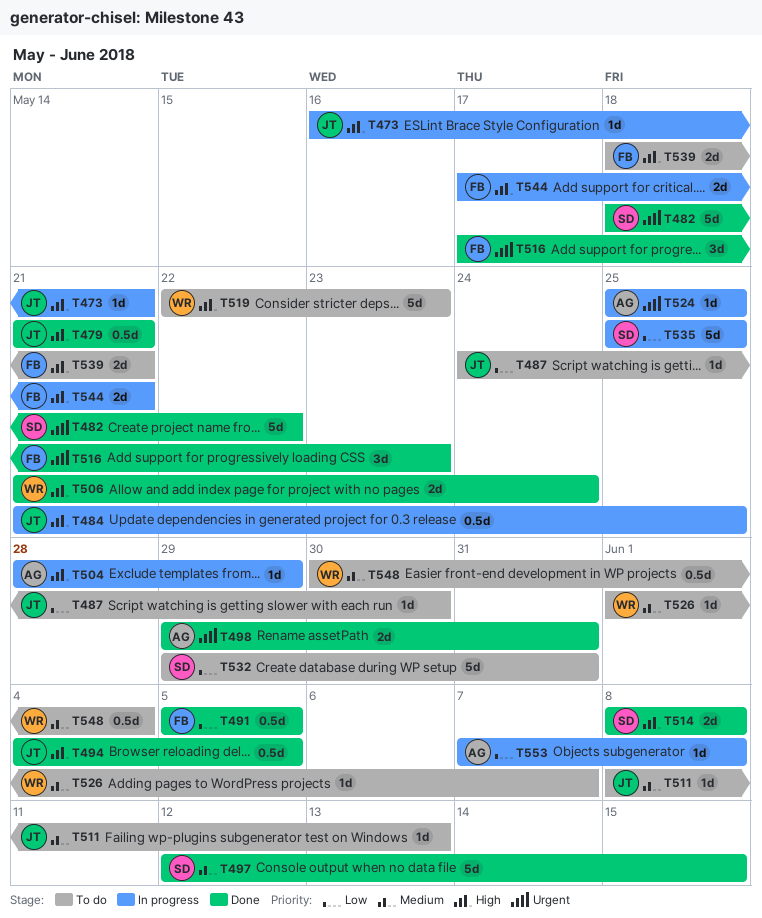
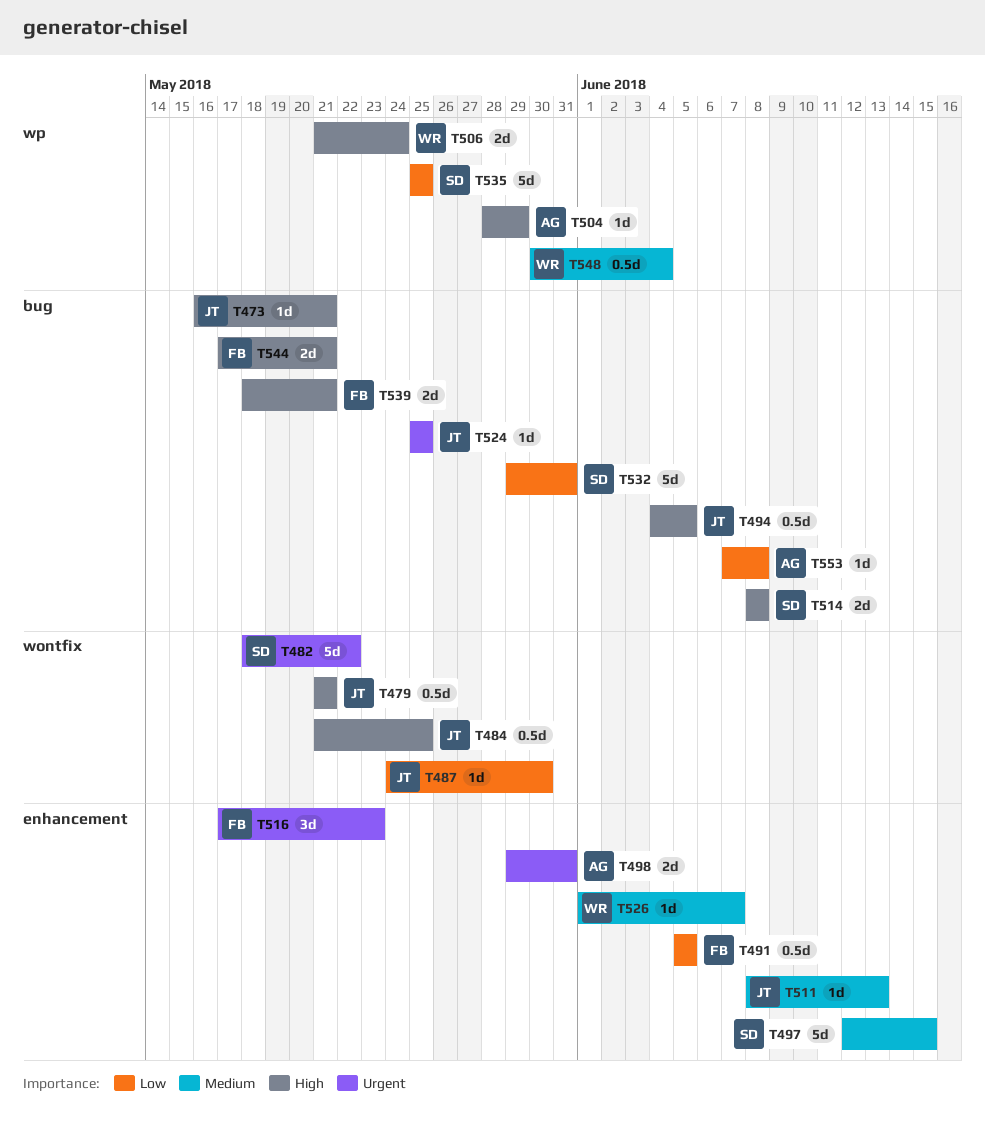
T519: present -> none
T524, owner: AG -> JT

